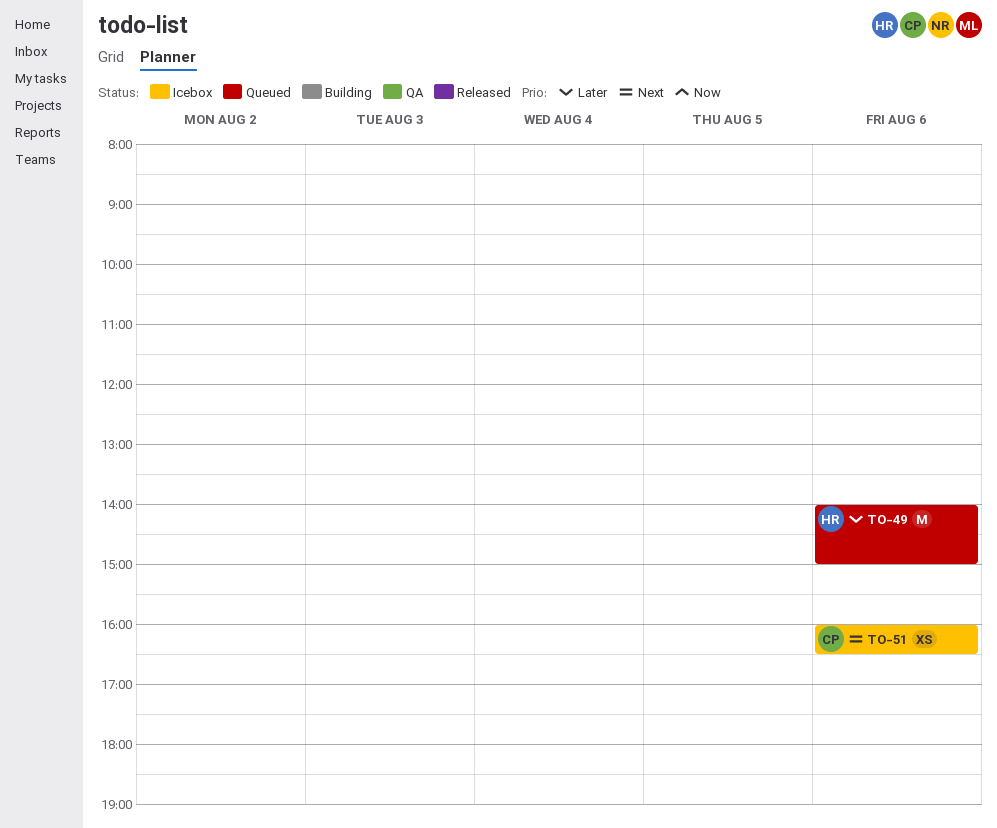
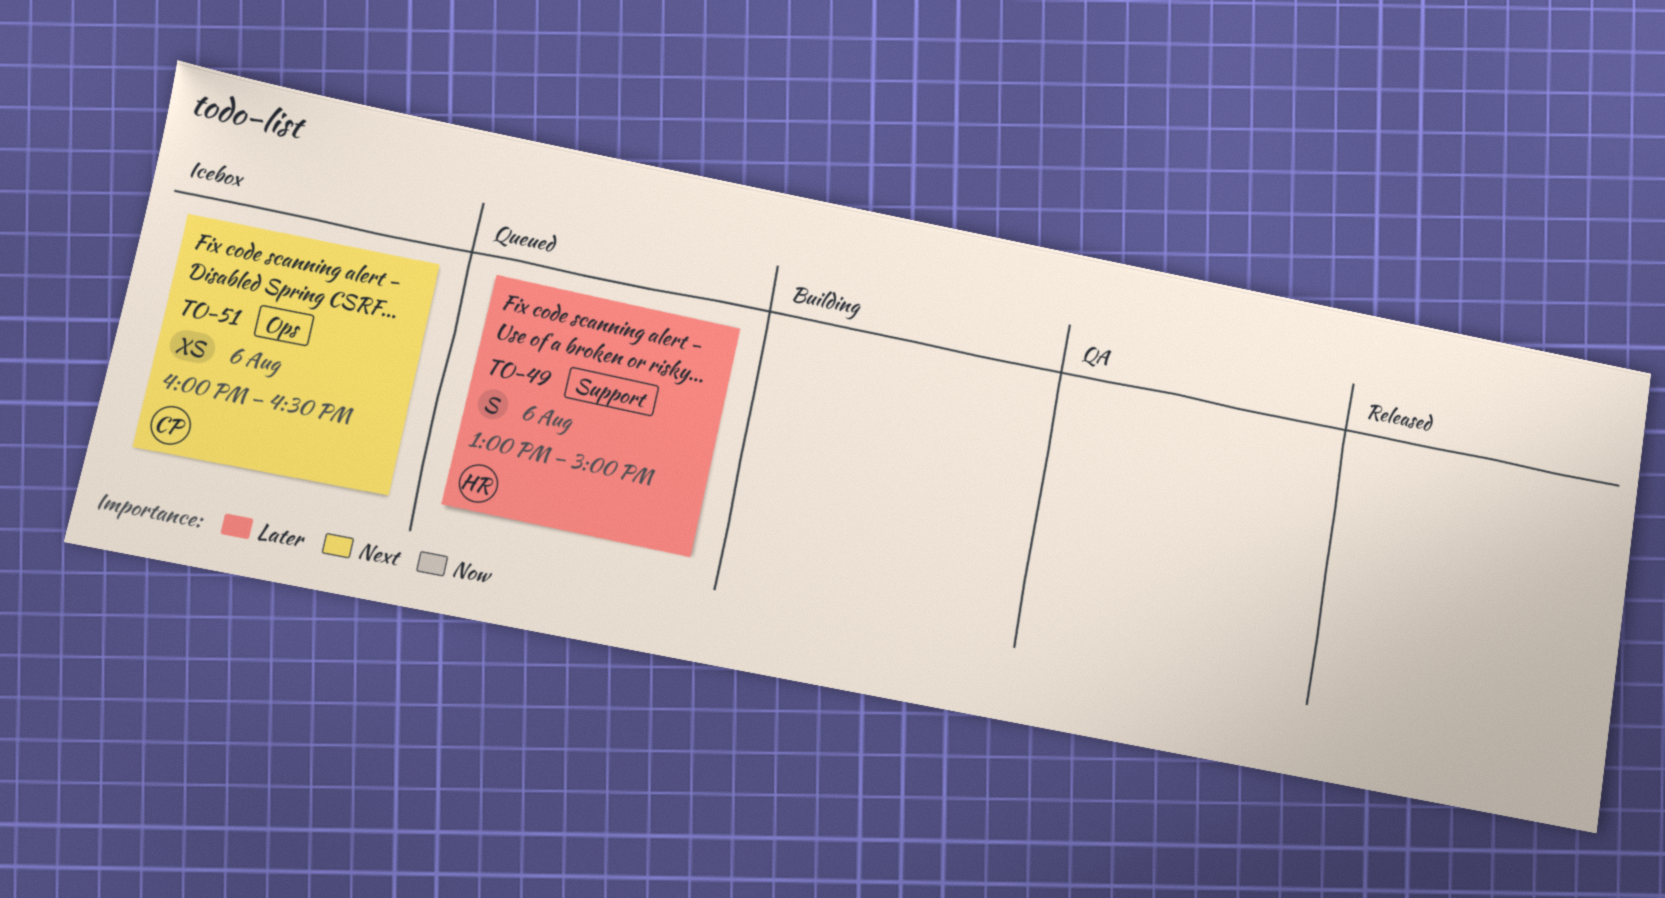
TO-49, estimate: M -> S
TO-49, begins: 14:00 -> 13:00

